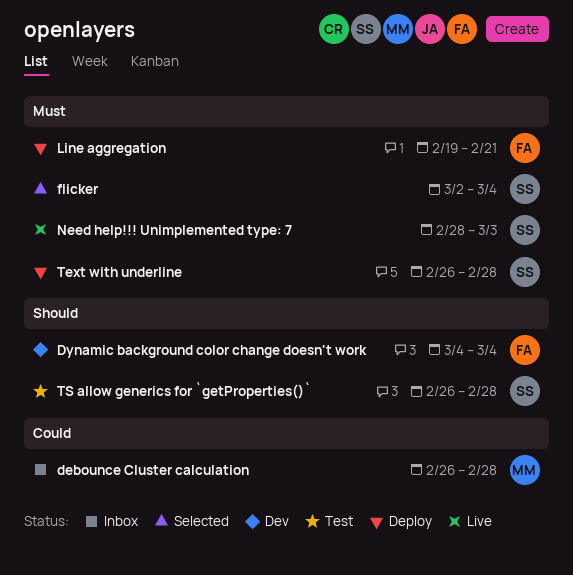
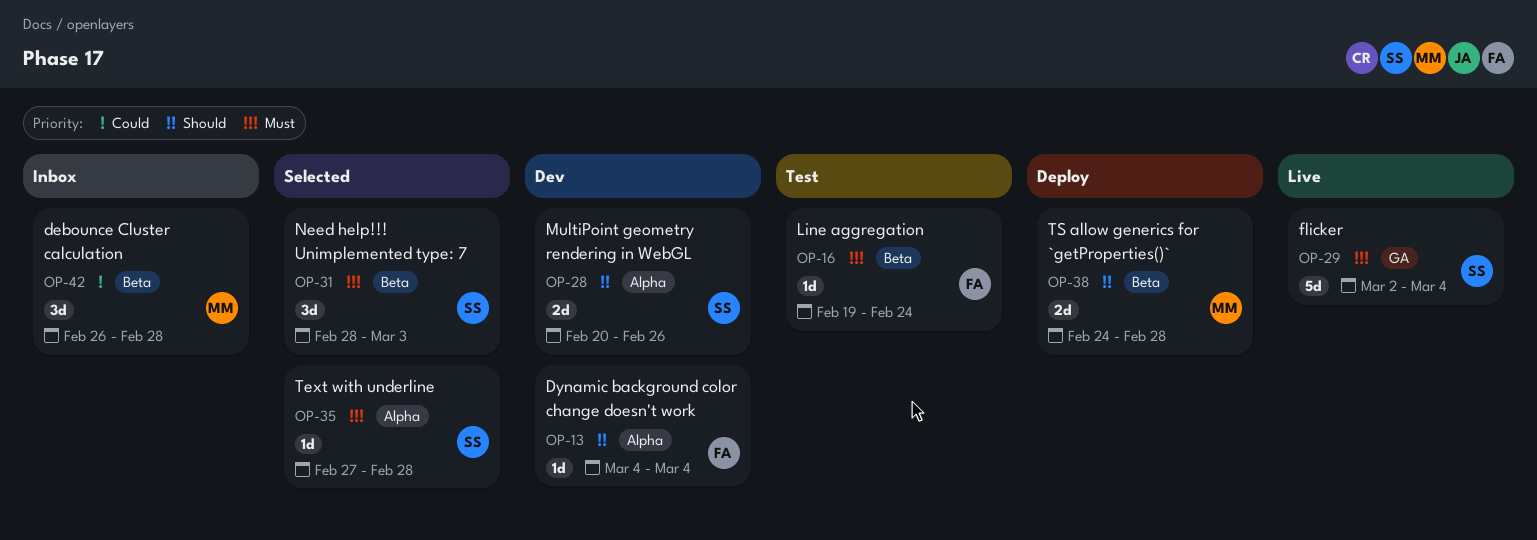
flicker, status: Selected -> Live
Line aggregation, status: Deploy -> Test
Line aggregation, due: Feb 21 -> Feb 24
MultiPoint geometry rendering in WebGL: none -> present
Need help!!! Unimplemented type: 7, status: Live -> Selected
Text with underline, status: Deploy -> Selected
Text with underline, start: Feb 26 -> Feb 27
TS allow generics for `getProperties()`, status: Test -> Deploy
TS allow generics for `getProperties()`, owner: SS -> MM
TS allow generics for `getProperties()`, start: Feb 26 -> Feb 24

